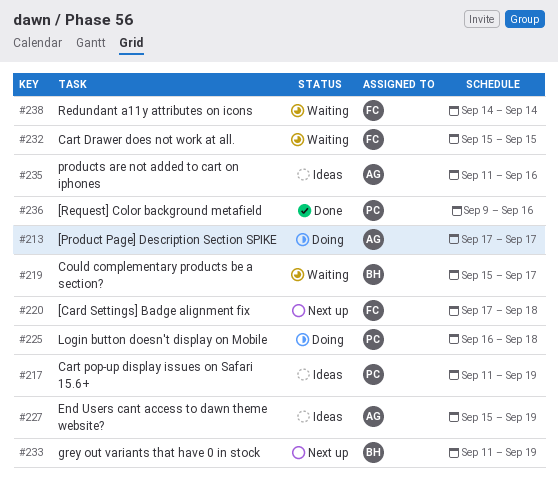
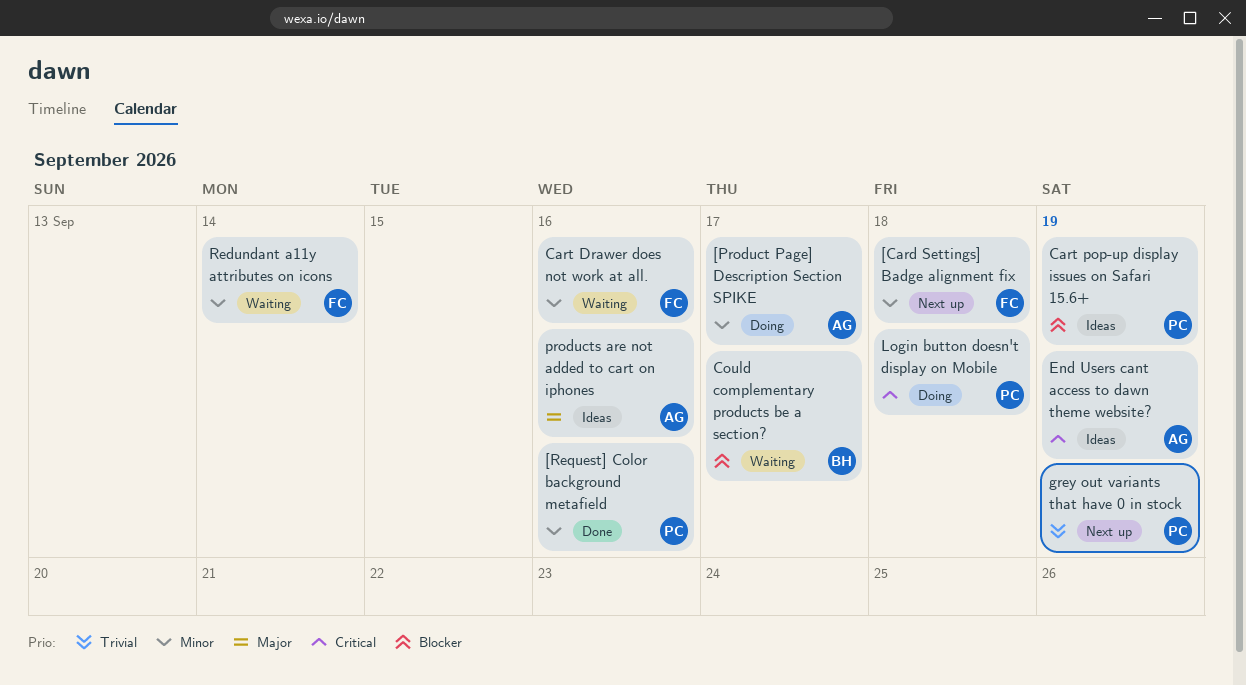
Cart Drawer does not work at all., due: Sep 15 -> Sep 16
grey out variants that have 0 in stock, owner: BH -> PC

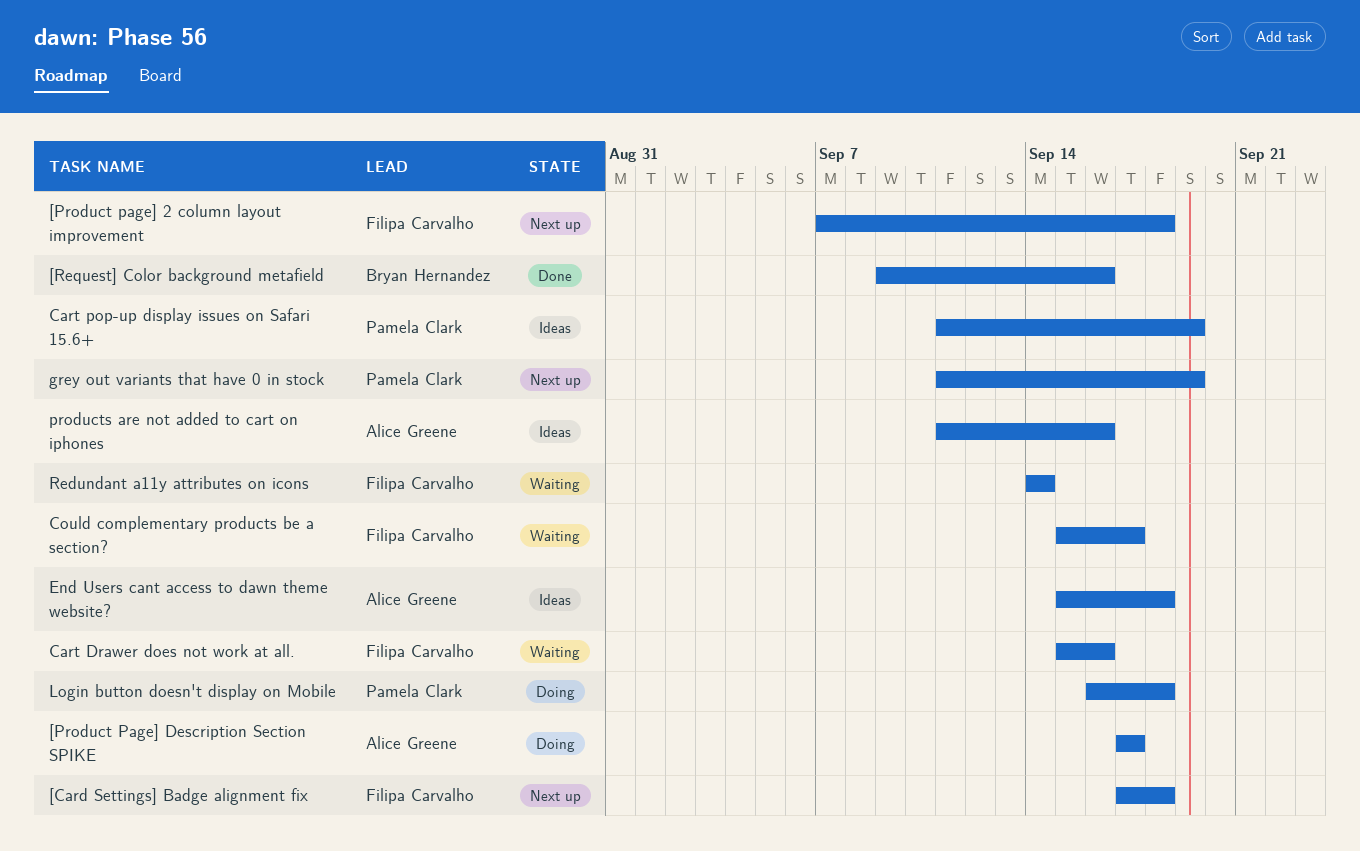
[Product page] 2 column layout improvement: none -> present
[Request] Color background metafield, owner: Pamela Clark -> Bryan Hernandez
Could complementary products be a section?, owner: Bryan Hernandez -> Filipa Carvalho
End Users cant access to dawn theme website?, due: Sep 19 -> Sep 18

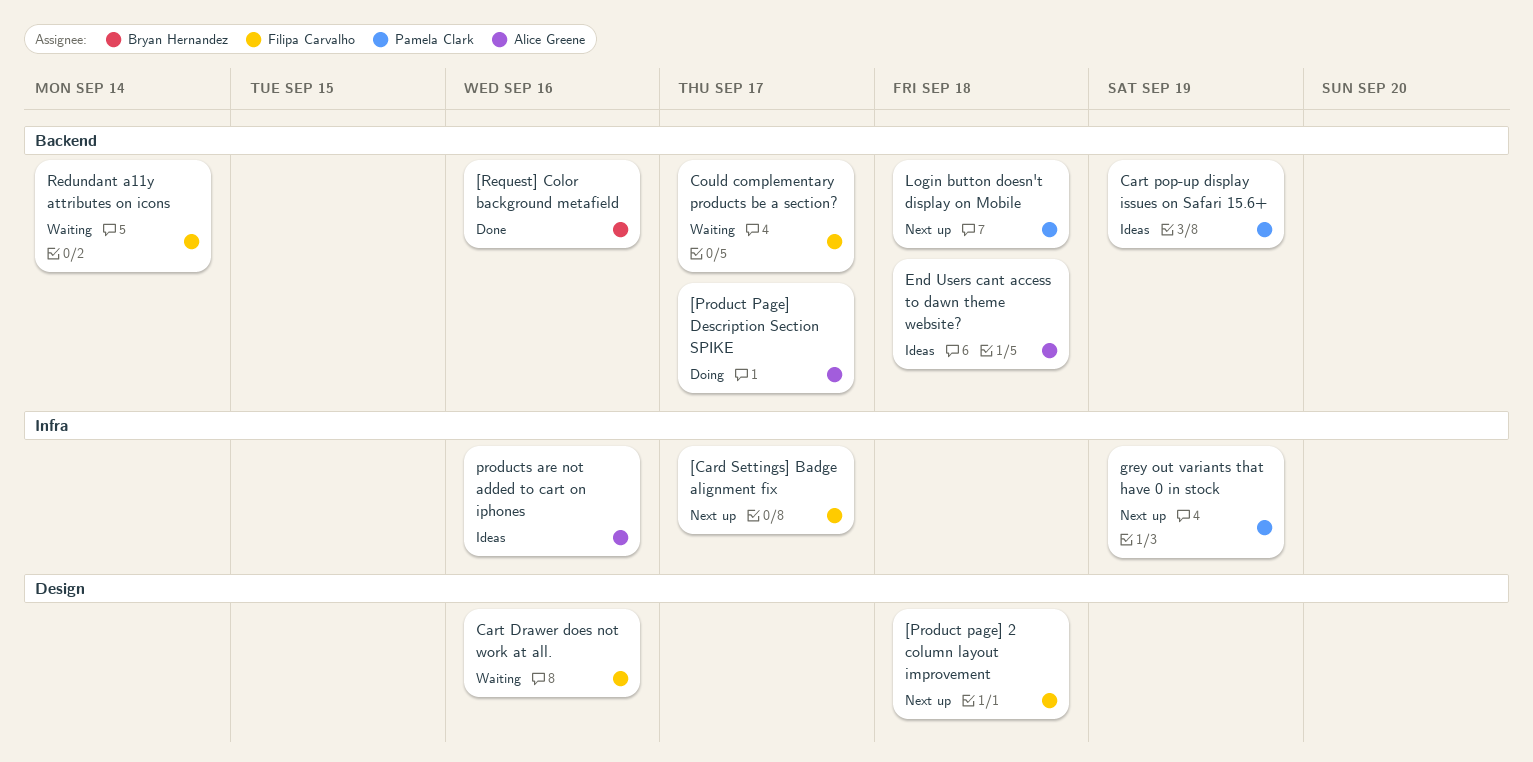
[Card Settings] Badge alignment fix, due: Sep 18 -> Sep 17
Login button doesn't display on Mobile, status: Doing -> Next up

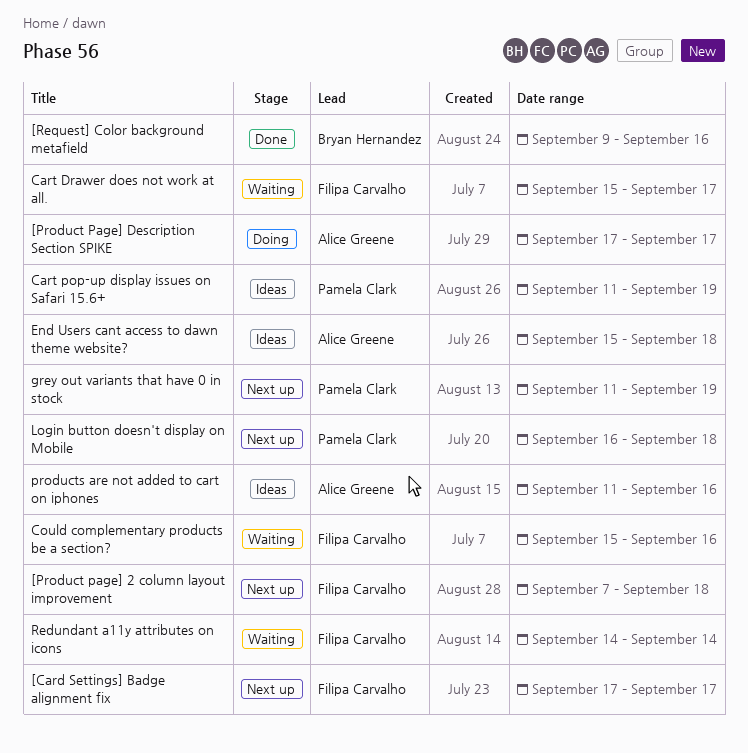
Cart Drawer does not work at all., due: Sep 16 -> Sep 17
Could complementary products be a section?, due: Sep 17 -> Sep 16

